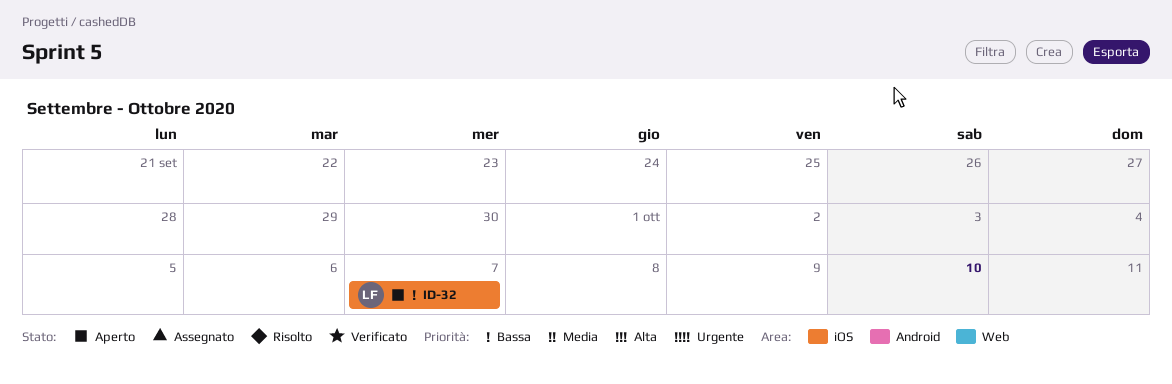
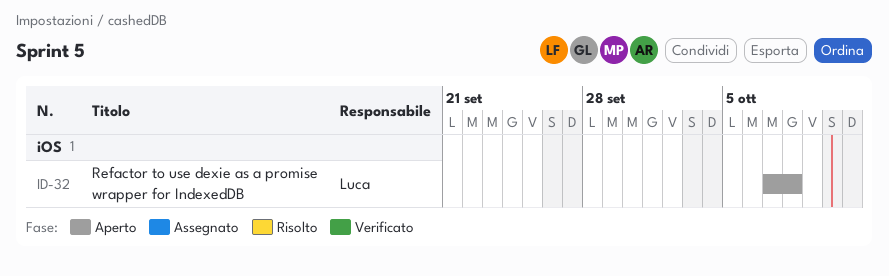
ID-32, due: Oct 7 -> Oct 8

